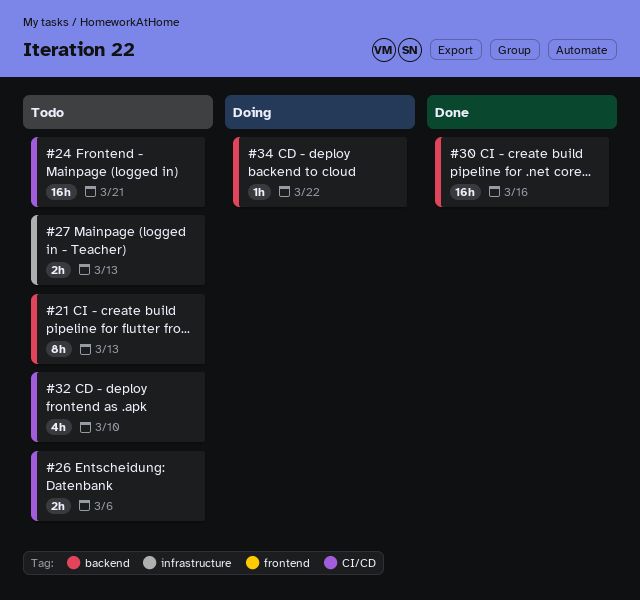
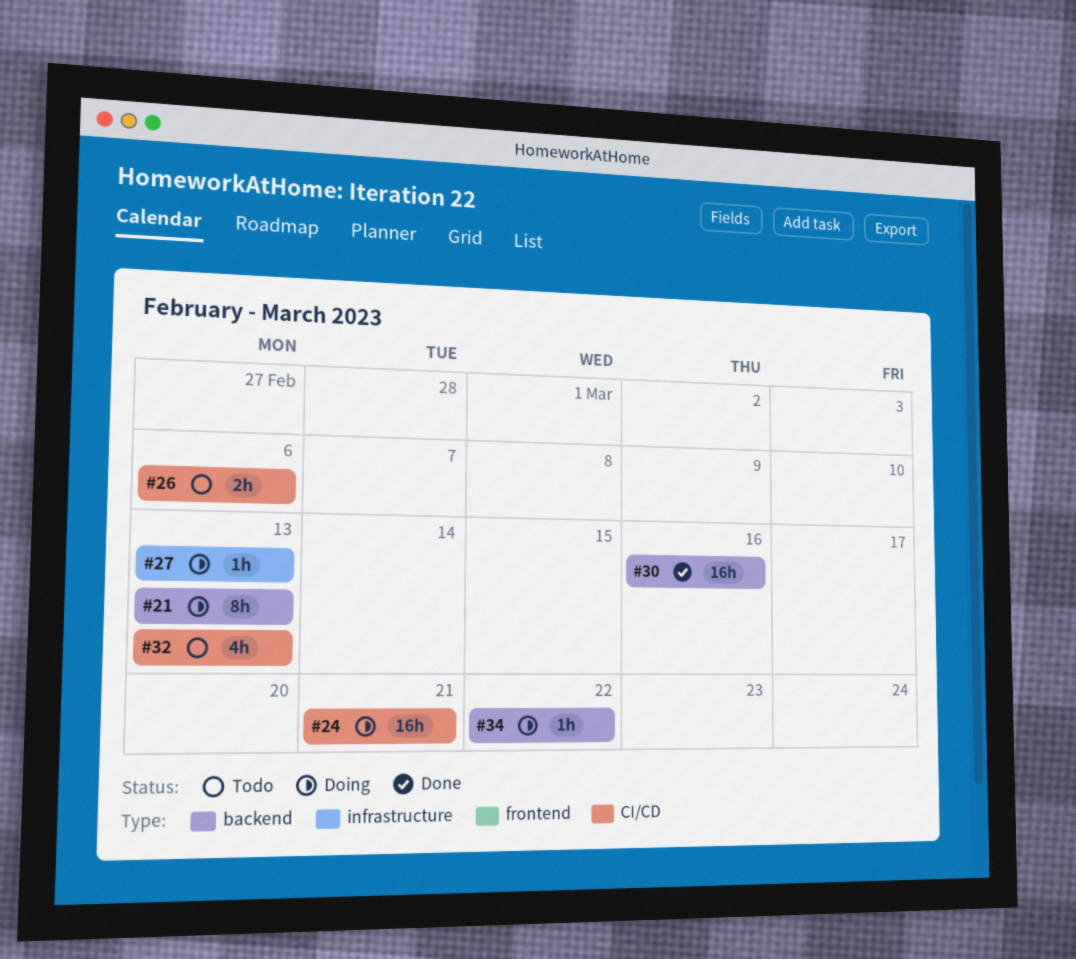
#21, status: Todo -> Doing
#24, status: Todo -> Doing
#27, status: Todo -> Doing
#27, estimate: 2h -> 1h
#32, due: Mar 10 -> Mar 13

